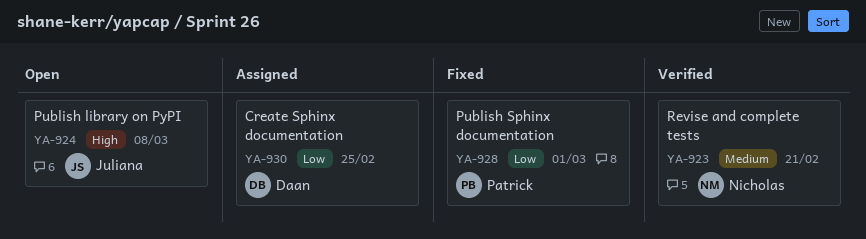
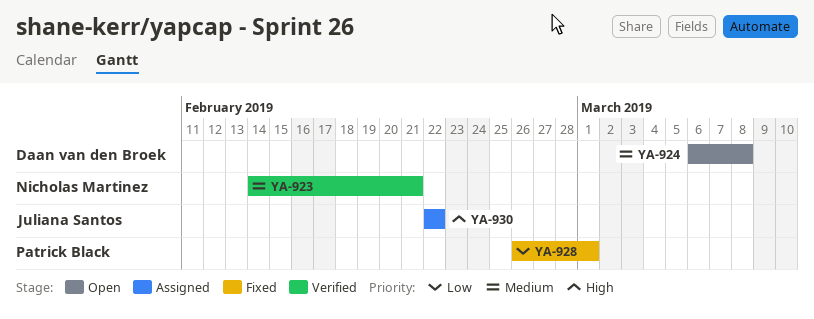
YA-924, owner: Juliana Santos -> Daan van den Broek
YA-924, priority: High -> Medium
YA-930, owner: Daan van den Broek -> Juliana Santos
YA-930, priority: Low -> High
YA-930, due: Feb 25 -> Feb 22

